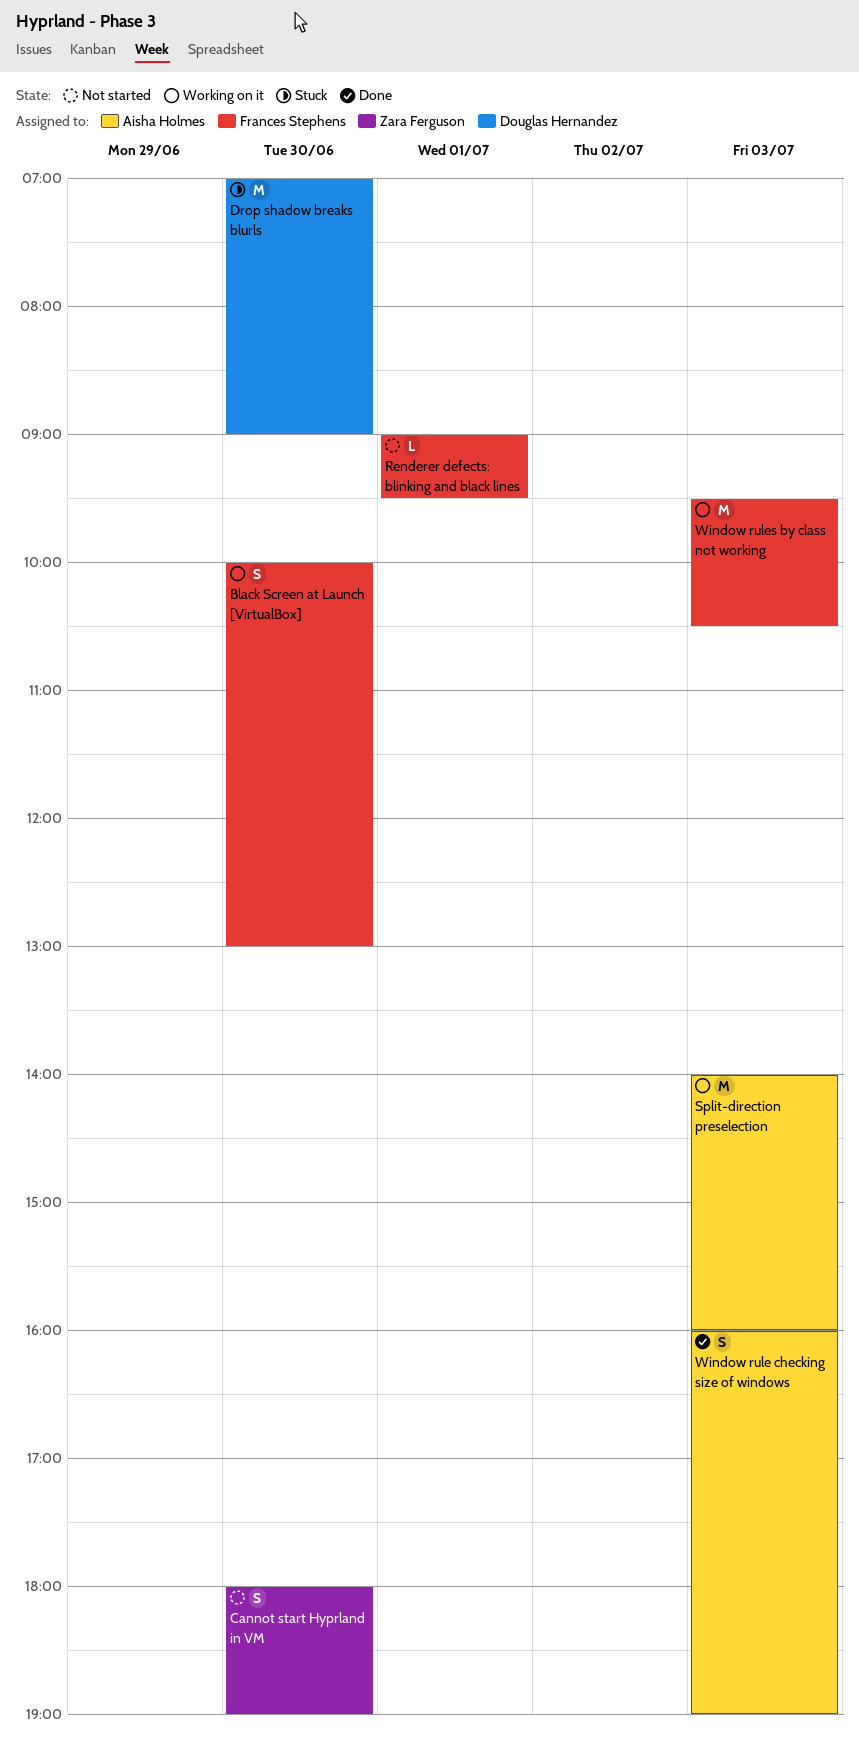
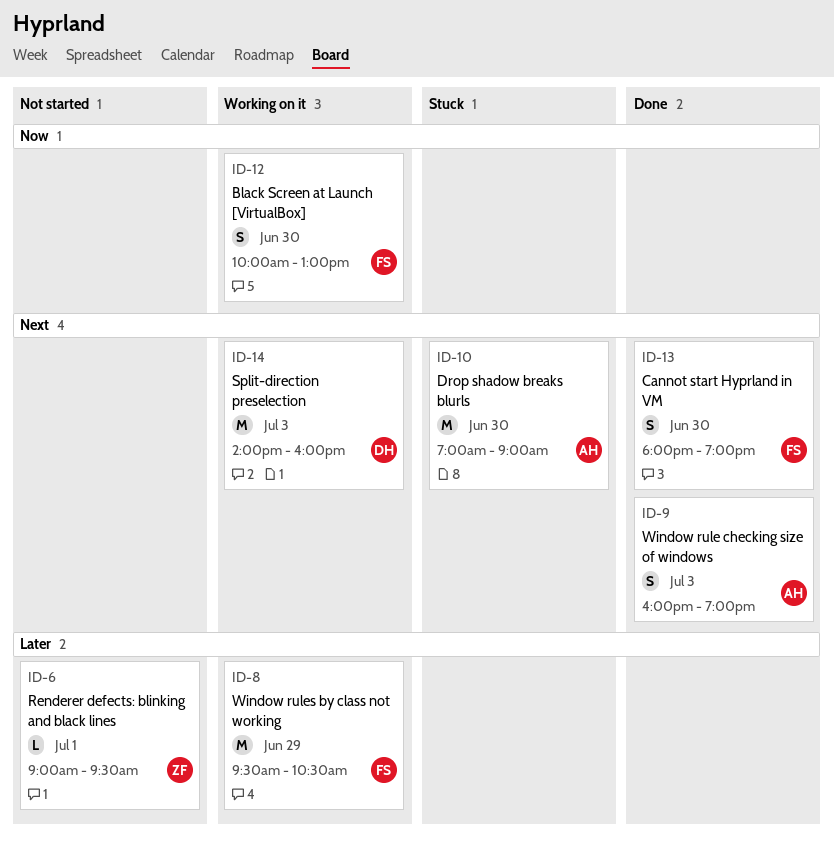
Cannot start Hyprland in VM, status: Not started -> Done
Cannot start Hyprland in VM, owner: Zara Ferguson -> Frances Stephens
Drop shadow breaks blurls, owner: Douglas Hernandez -> Aisha Holmes
Renderer defects: blinking and black lines, owner: Frances Stephens -> Zara Ferguson
Split-direction preselection, owner: Aisha Holmes -> Douglas Hernandez
Window rules by class not working, day: Jul 3 -> Jun 29

